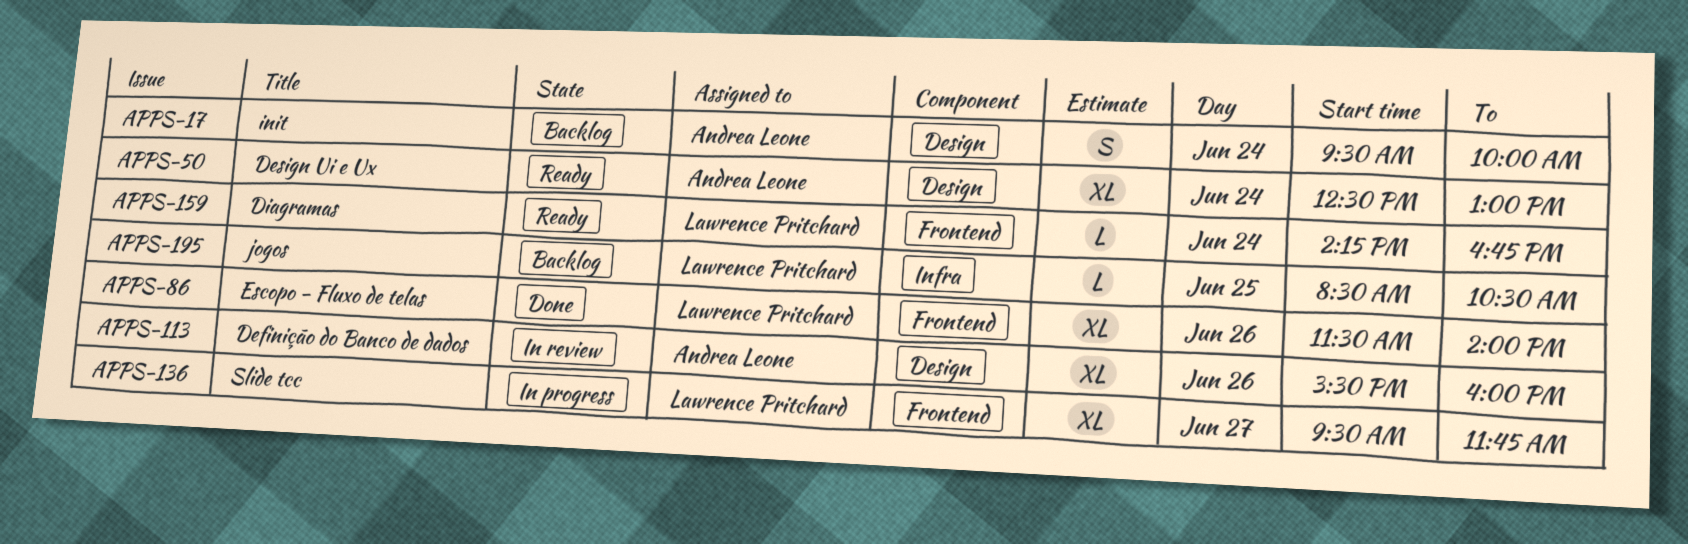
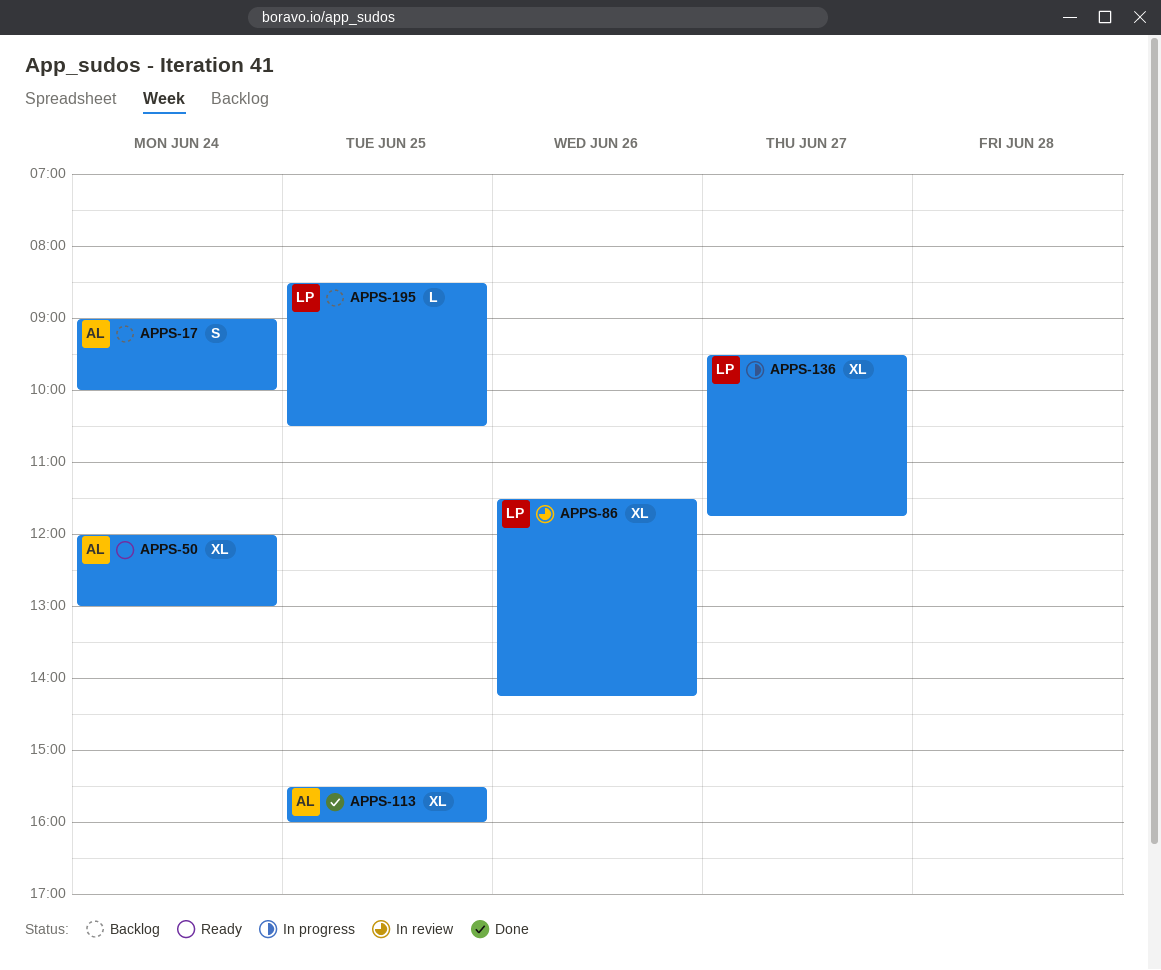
APPS-17, begins: 09:30 -> 09:00
APPS-50, begins: 12:30 -> 12:00
APPS-86, status: Done -> In review
APPS-86, ends: 14:00 -> 14:15
APPS-113, status: In review -> Done
APPS-113, day: Jun 26 -> Jun 25
APPS-159: present -> none

